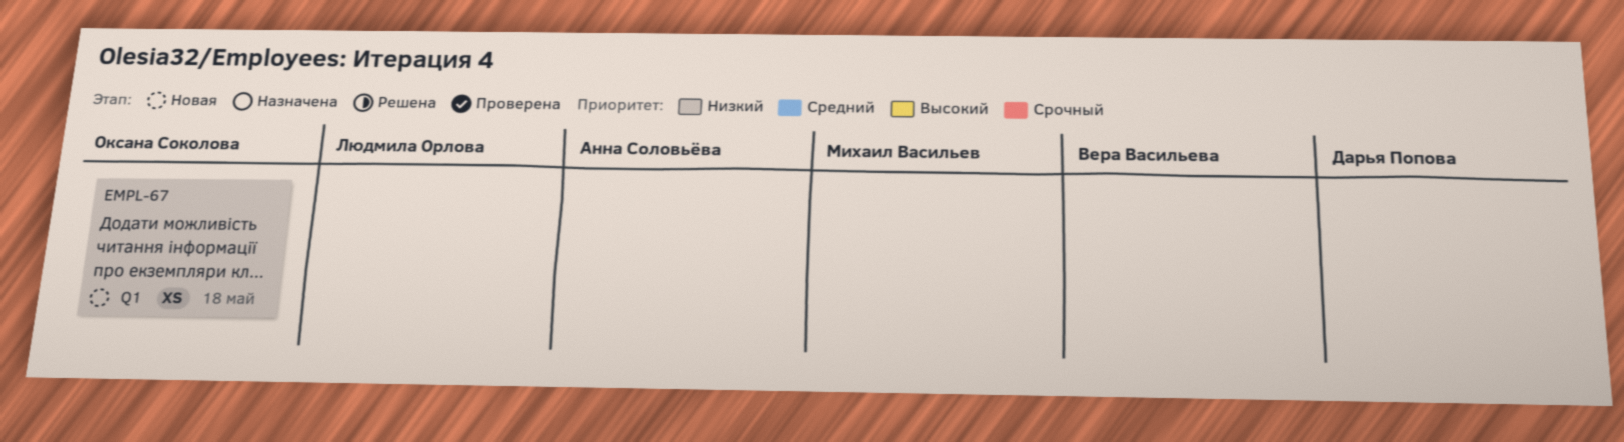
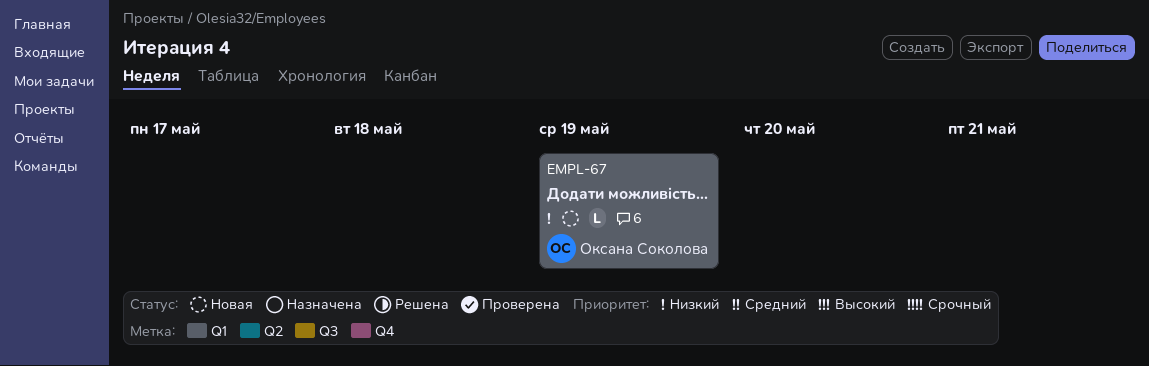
EMPL-67, estimate: XS -> L
EMPL-67, due: May 18 -> May 19

